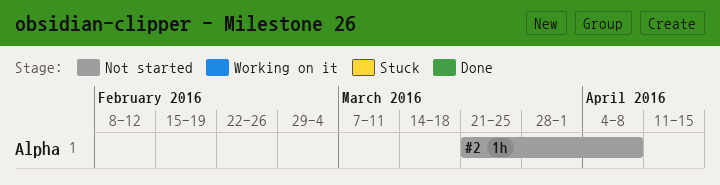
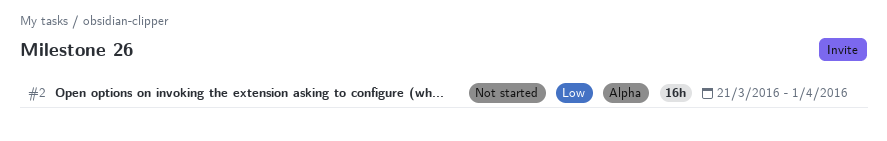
#2, estimate: 1h -> 16h
#2, due: Apr 8 -> Apr 1

